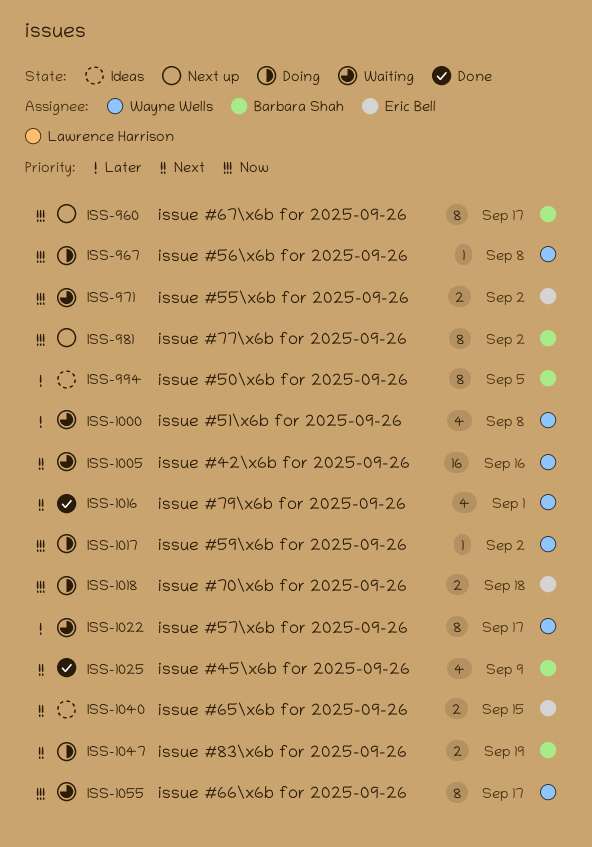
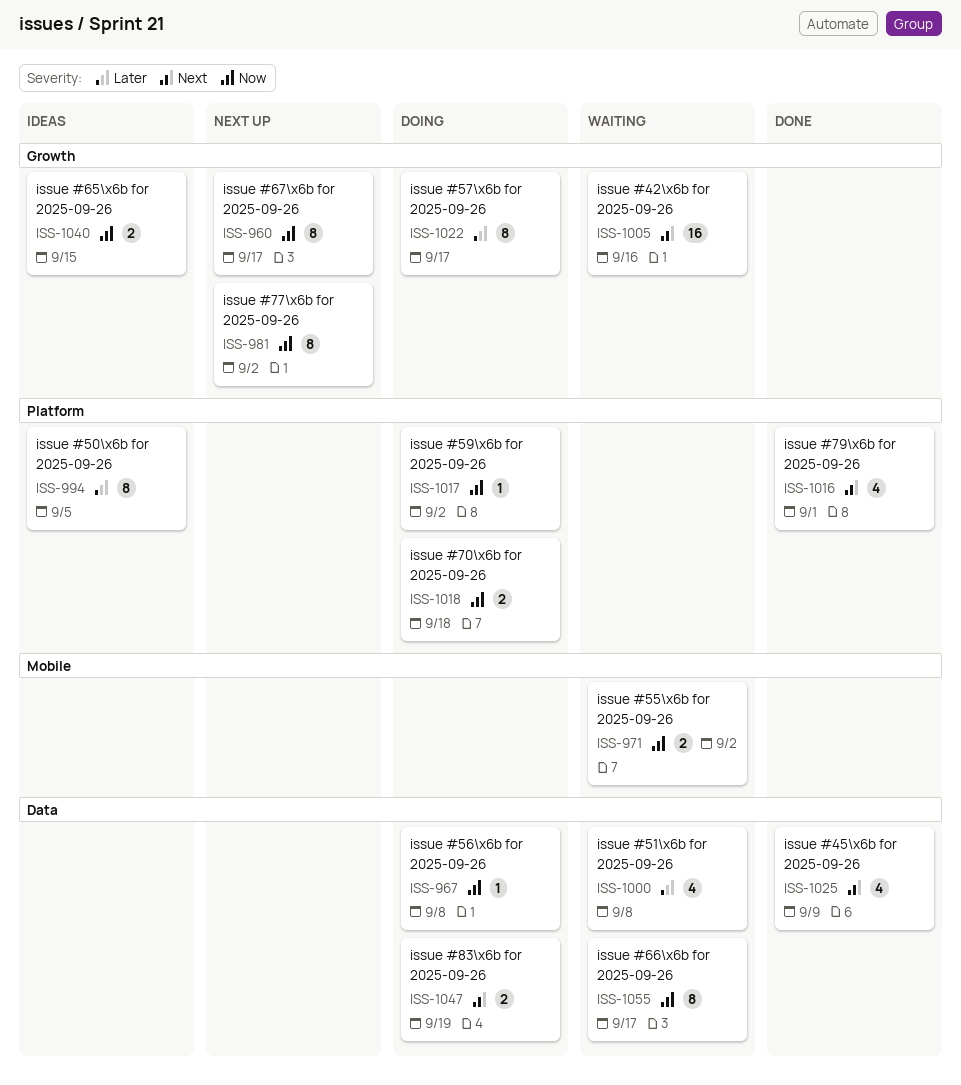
ISS-1022, status: Waiting -> Doing
ISS-1040, priority: Next -> Now

